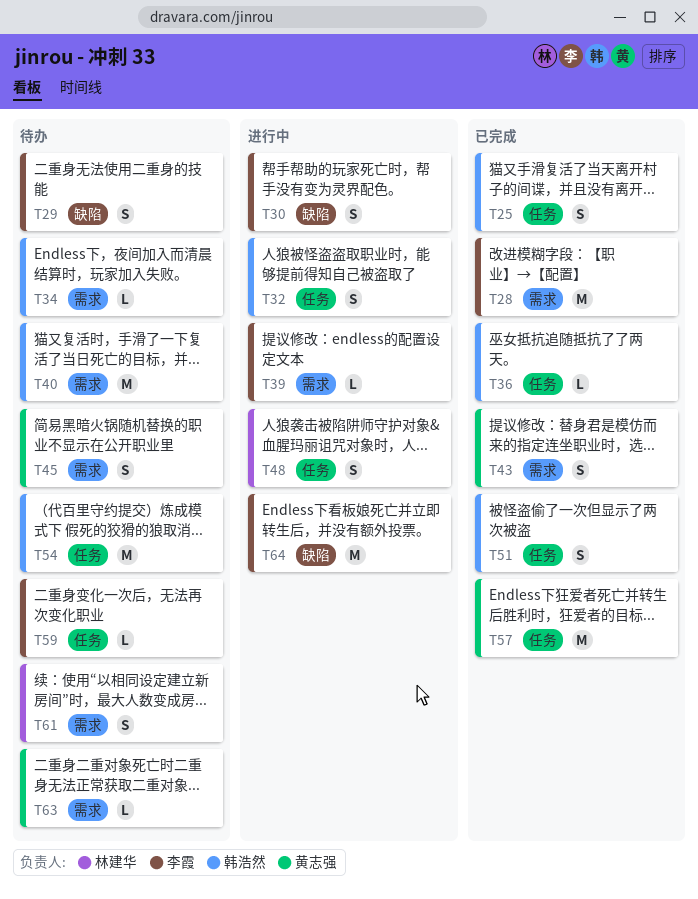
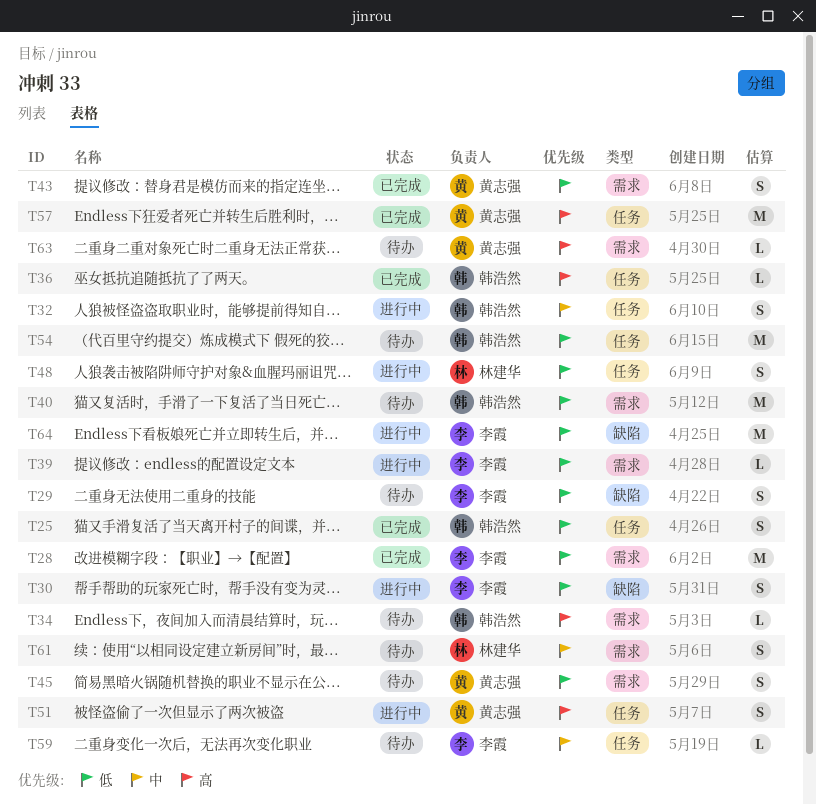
T51, status: 已完成 -> 进行中
T51, owner: 韩浩然 -> 黄志强

